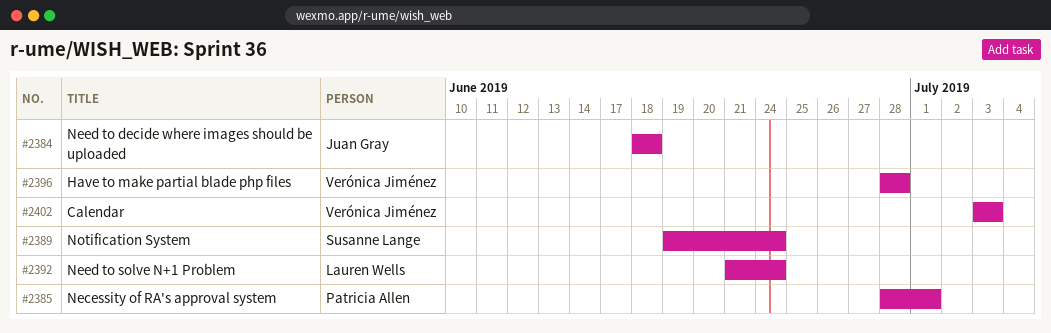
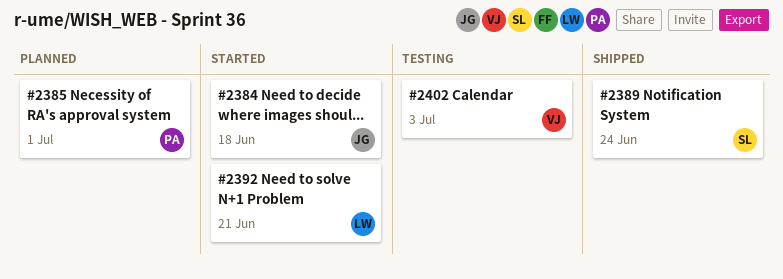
#2392, due: Jun 24 -> Jun 21
#2396: present -> none

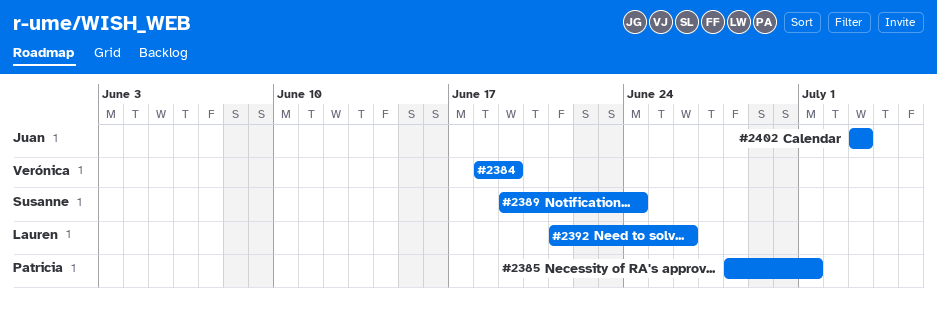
#2384, owner: Juan -> Verónica
#2384, due: Jun 18 -> Jun 19
#2392, due: Jun 21 -> Jun 26
#2402, owner: Verónica -> Juan

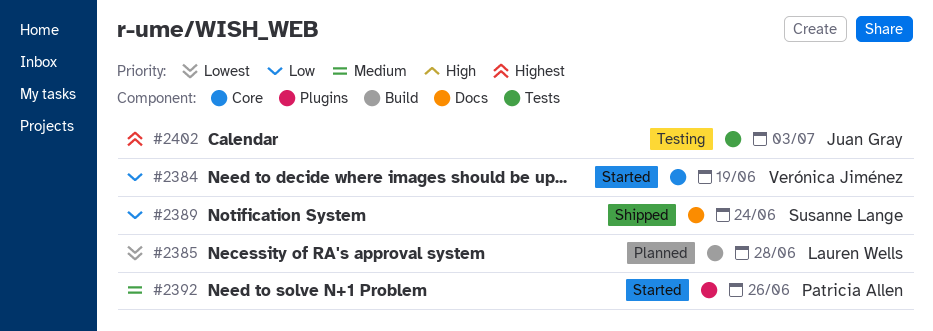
#2385, owner: Patricia Allen -> Lauren Wells
#2385, due: Jul 1 -> Jun 28
#2392, owner: Lauren Wells -> Patricia Allen

